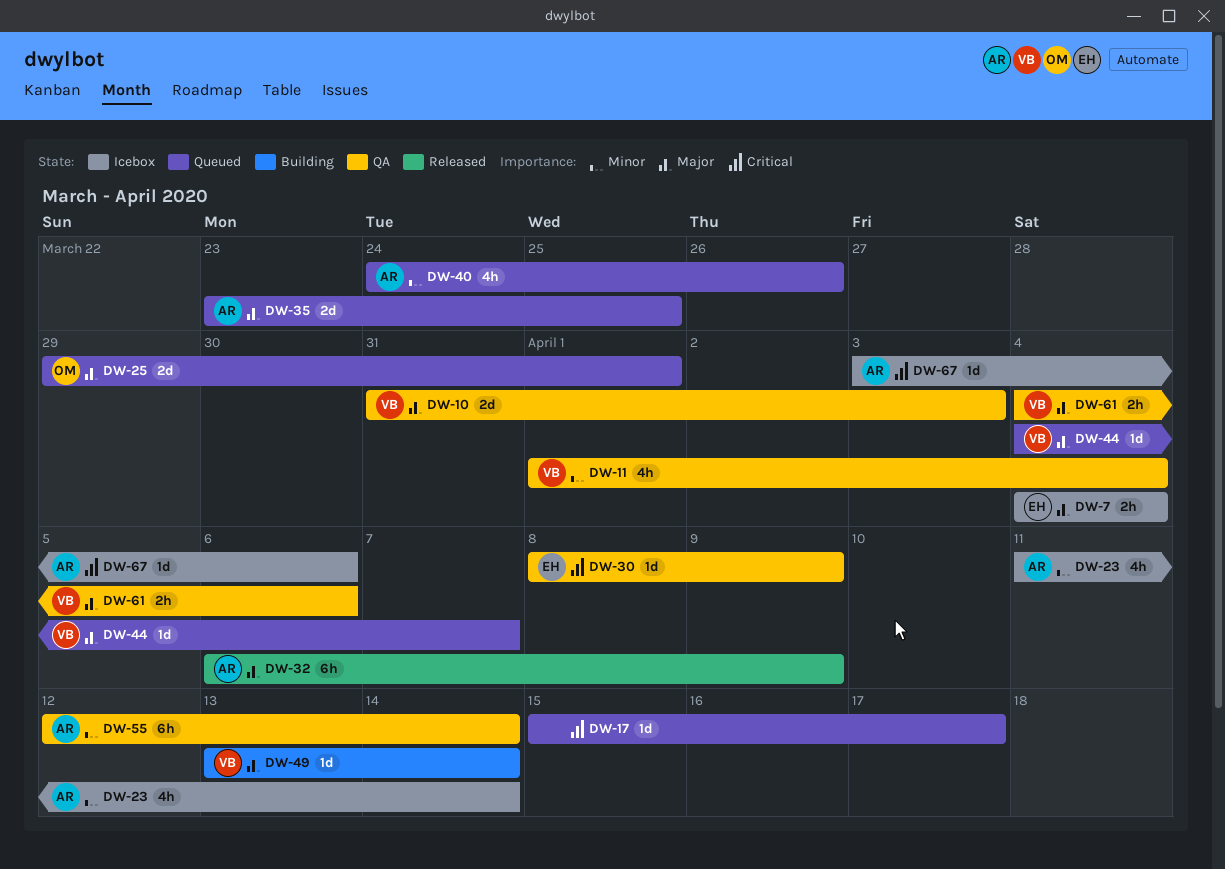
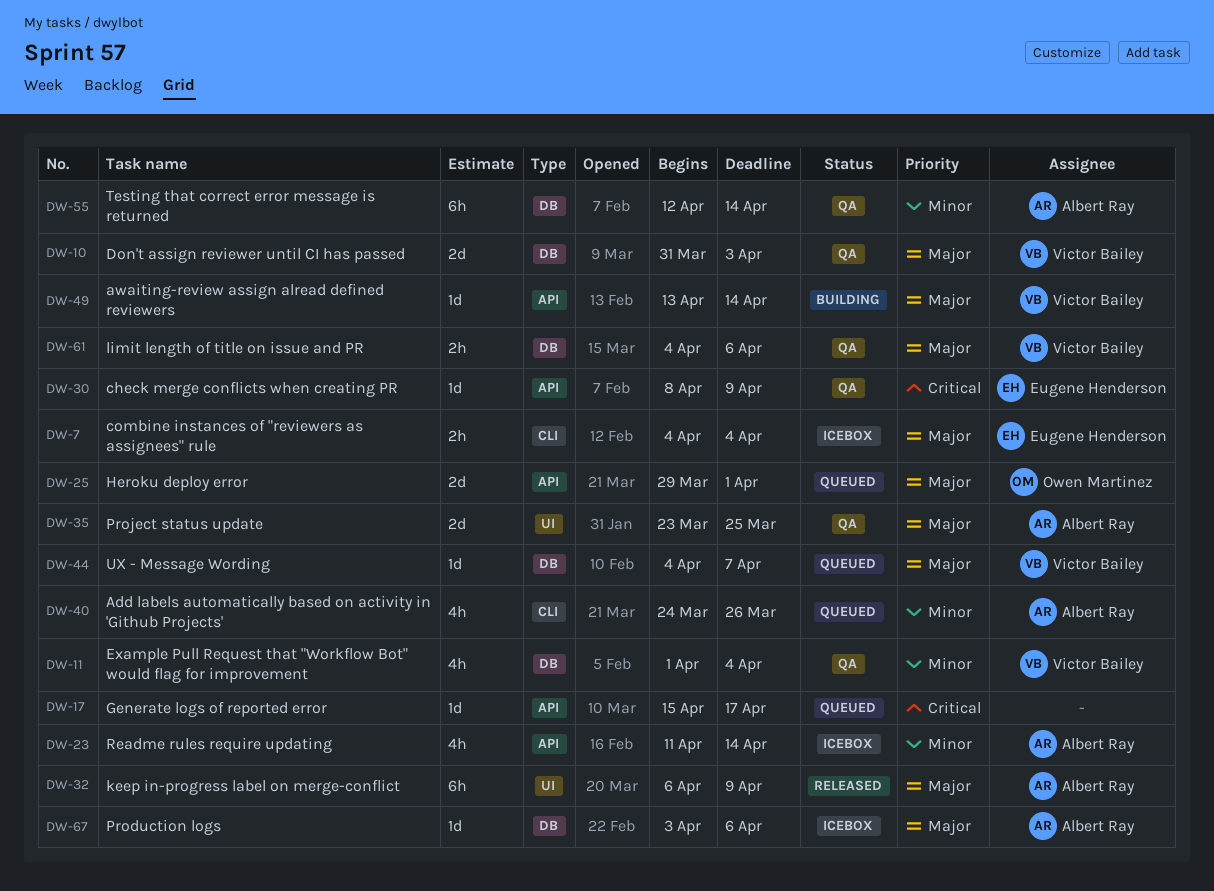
DW-35, status: Queued -> QA
DW-67, priority: Critical -> Major

